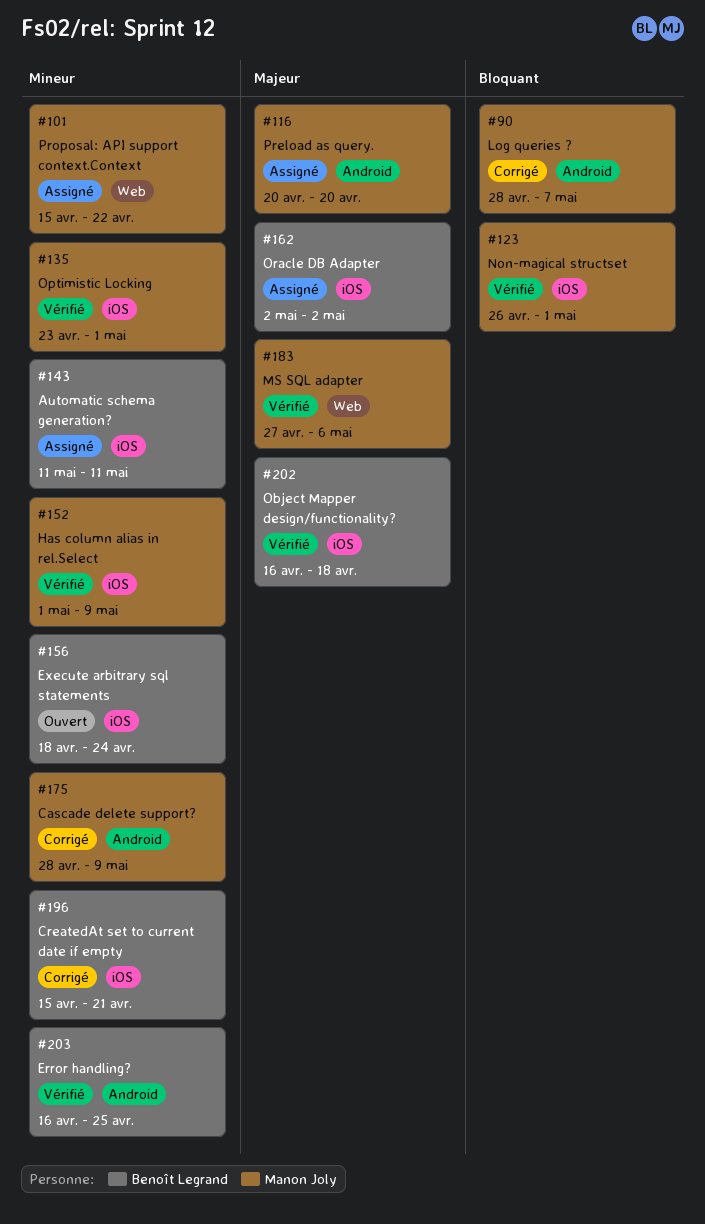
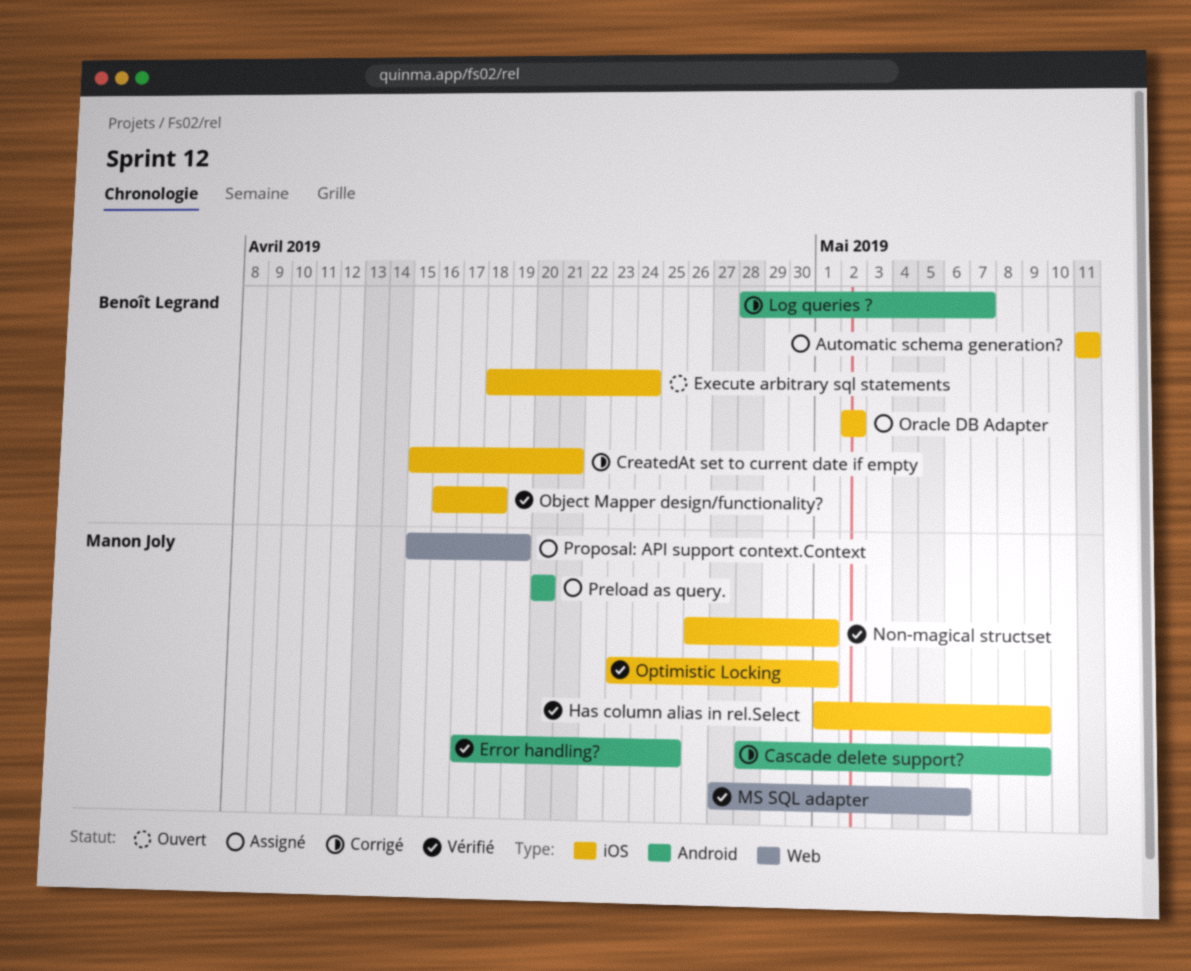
Error handling?, owner: Benoît Legrand -> Manon Joly
Error handling?, start: Apr 16 -> Apr 17
Log queries ?, owner: Manon Joly -> Benoît Legrand
Proposal: API support context.Context, due: Apr 22 -> Apr 19

